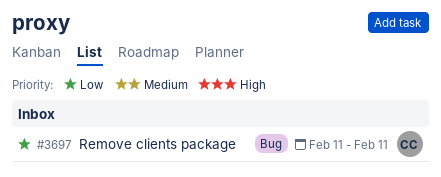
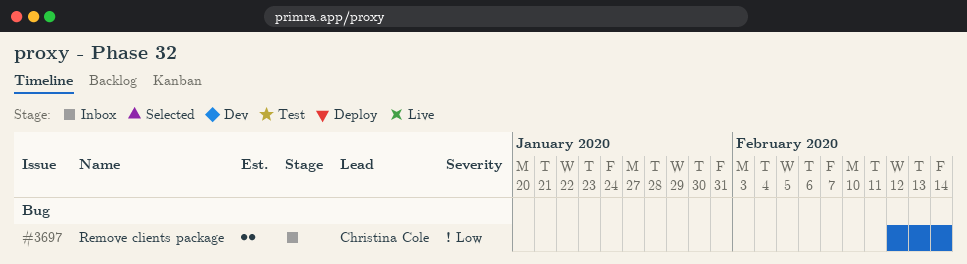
#3697, start: Feb 11 -> Feb 12
#3697, due: Feb 11 -> Feb 14

